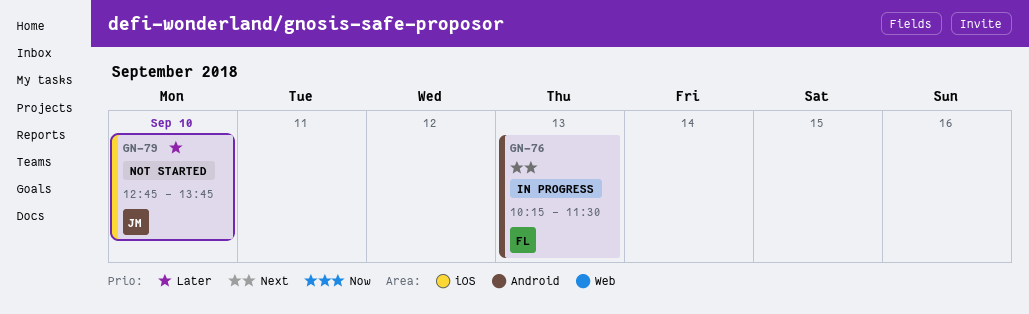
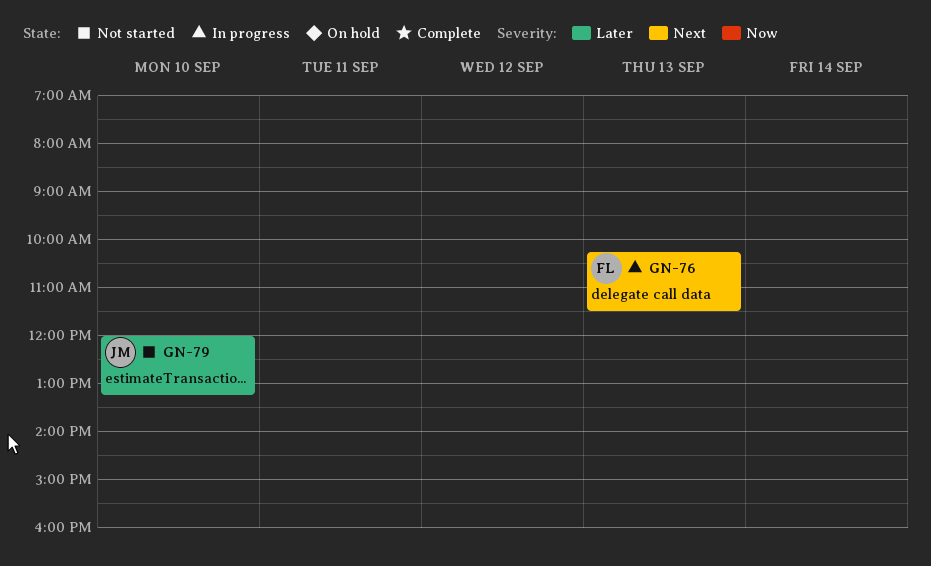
GN-79, begins: 12:45 -> 12:00
GN-79, ends: 13:45 -> 13:15

